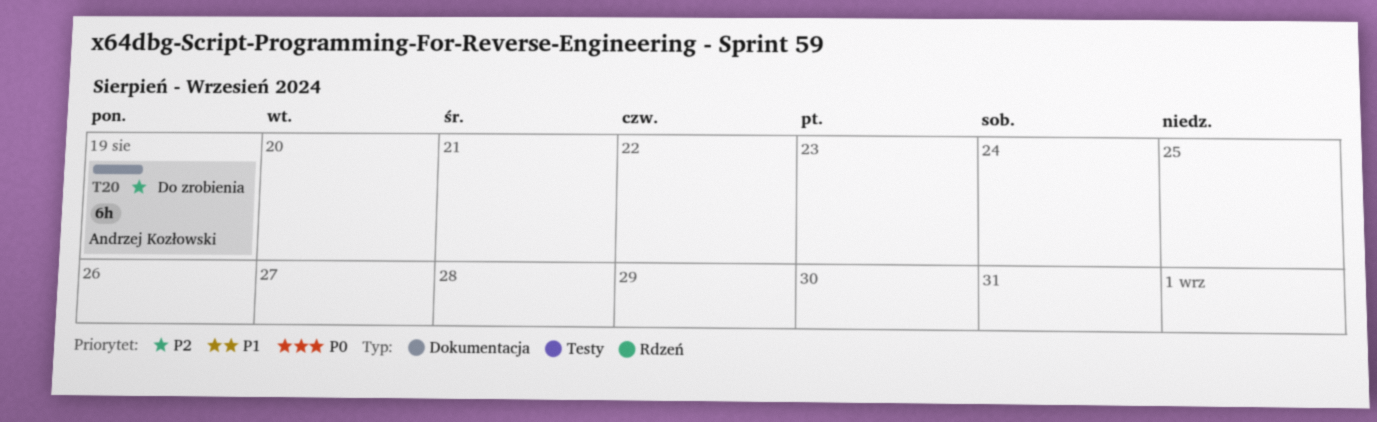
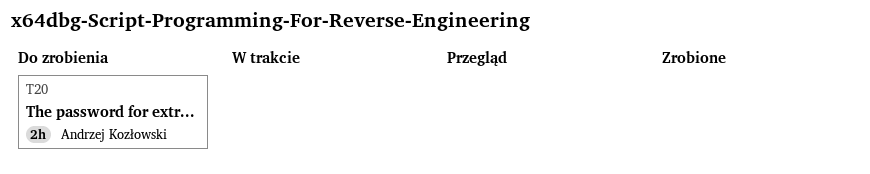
T20, estimate: 6h -> 2h

